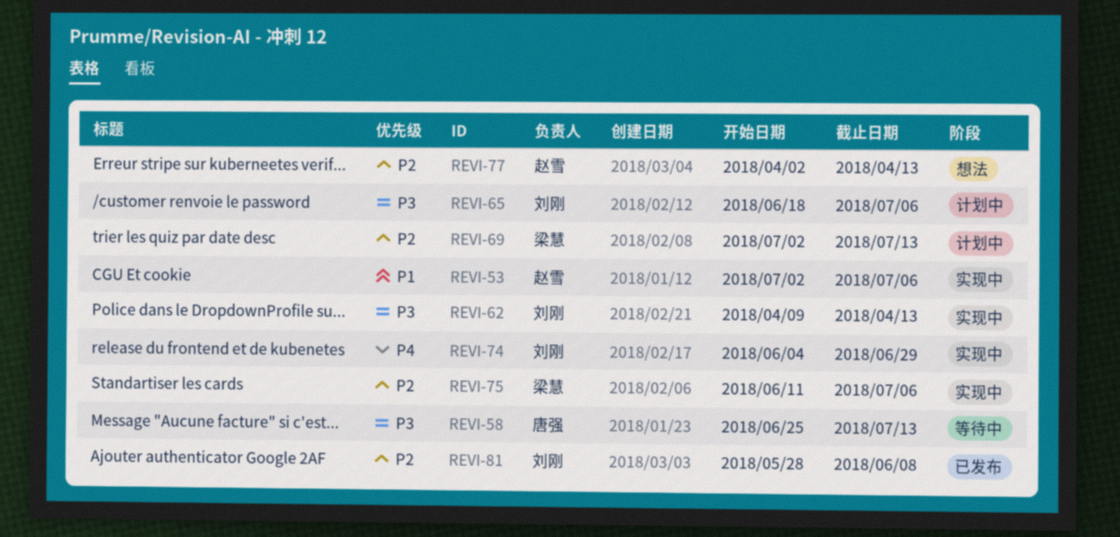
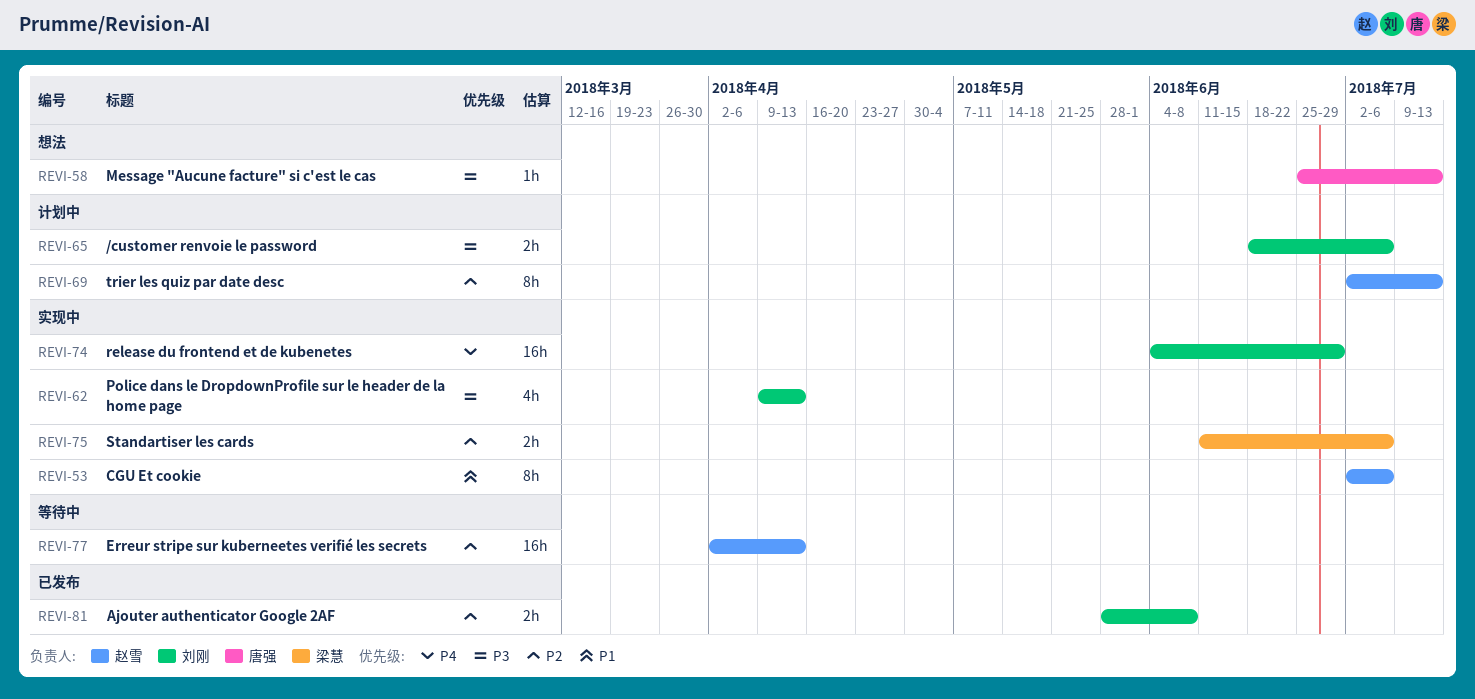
REVI-58, status: 等待中 -> 想法
REVI-69, owner: 梁慧 -> 赵雪
REVI-77, status: 想法 -> 等待中

